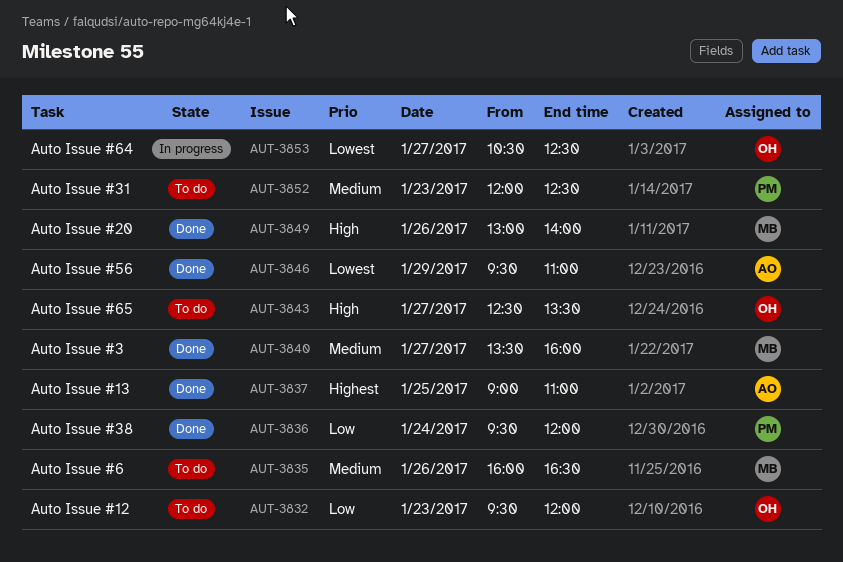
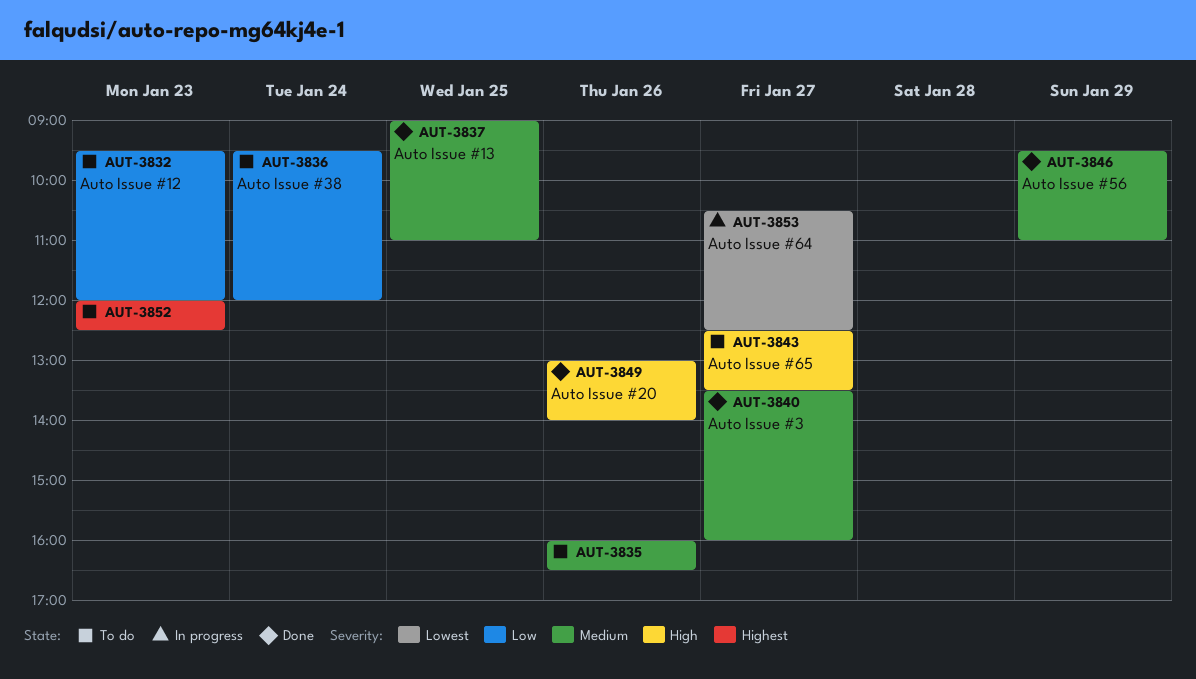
AUT-3836, status: Done -> To do
AUT-3837, priority: Highest -> Medium
AUT-3846, priority: Lowest -> Medium
AUT-3852, priority: Medium -> Highest

